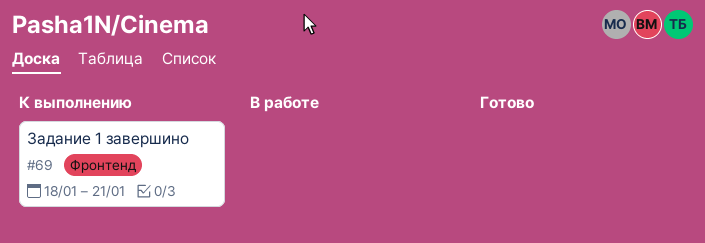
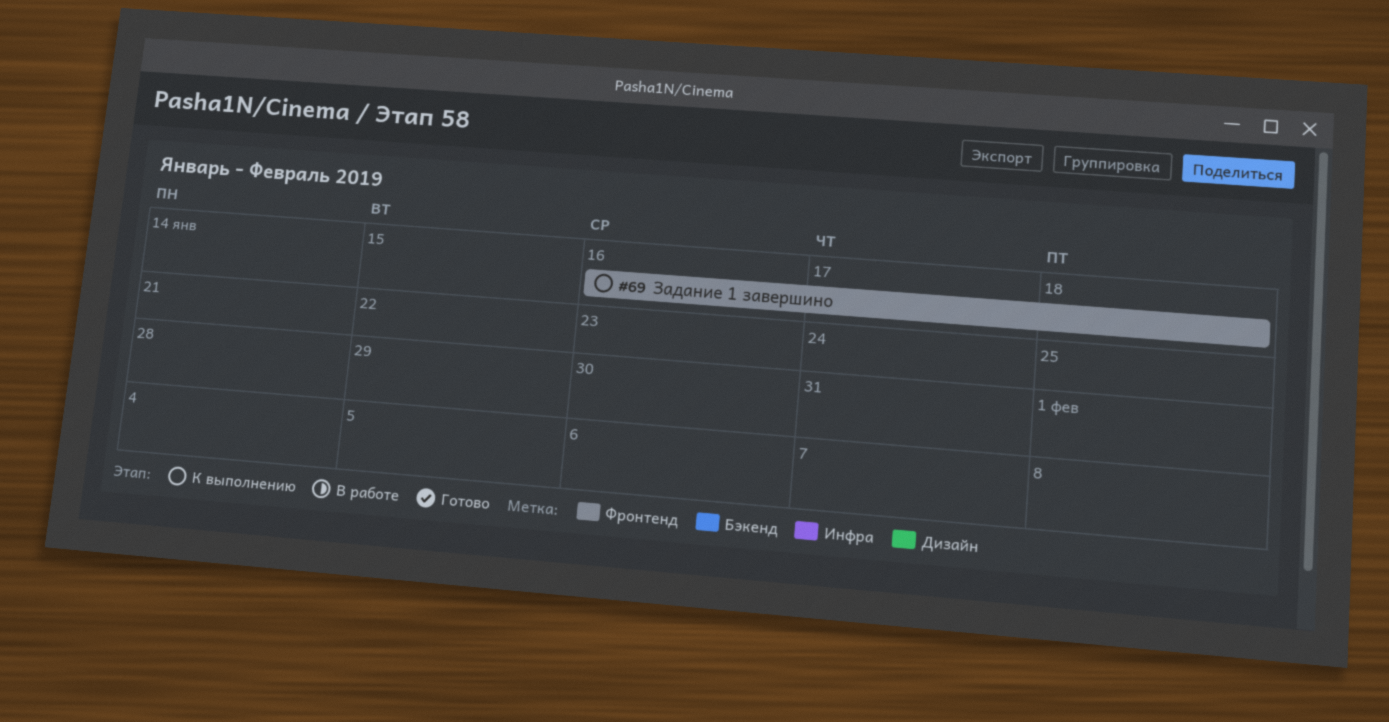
#69, start: Jan 18 -> Jan 16
#69, due: Jan 21 -> Jan 18

